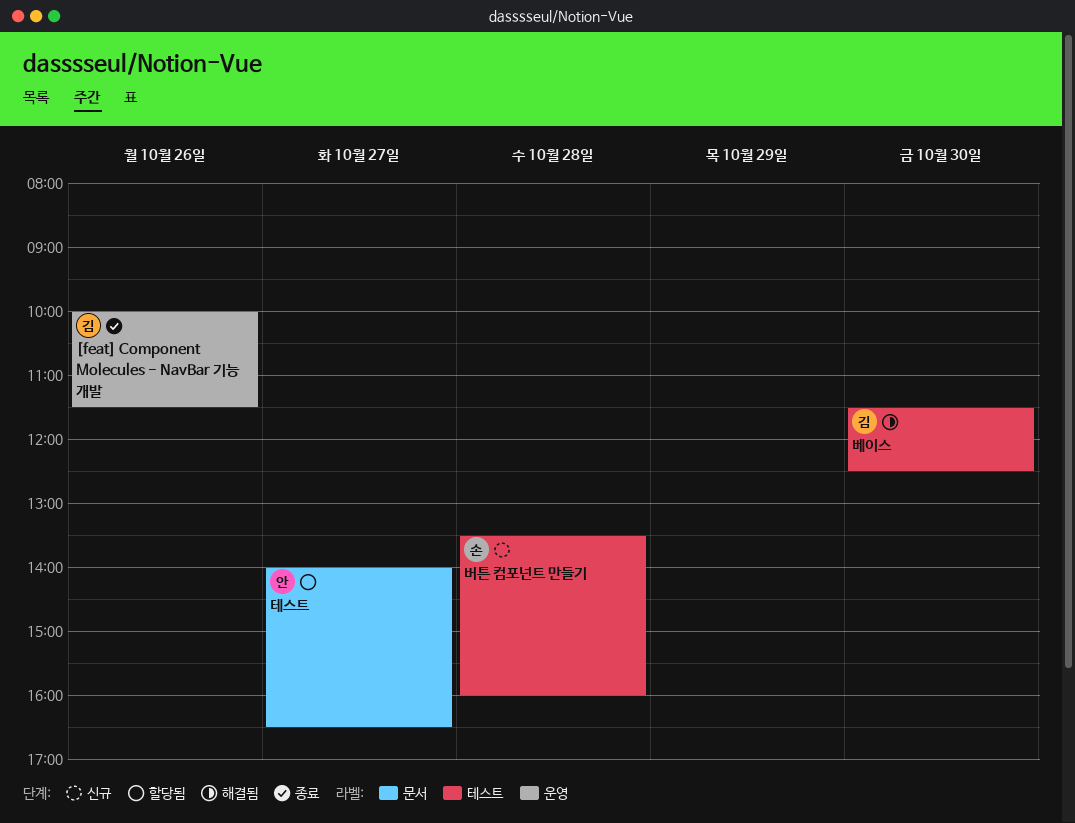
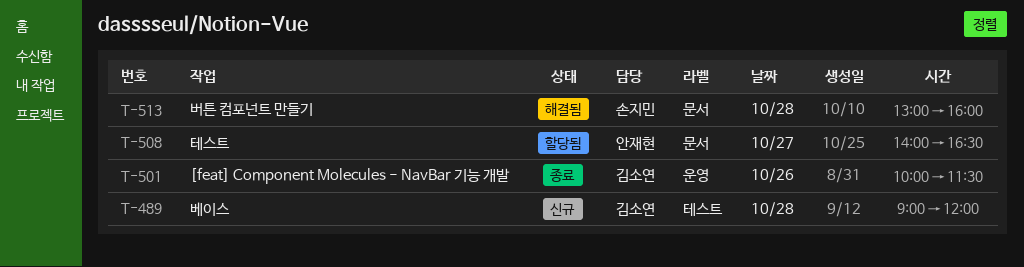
버튼 컴포넌트 만들기, status: 신규 -> 해결됨
버튼 컴포넌트 만들기, label: 테스트 -> 문서
버튼 컴포넌트 만들기, begins: 13:30 -> 13:00
베이스, status: 해결됨 -> 신규
베이스, day: Oct 30 -> Oct 28
베이스, begins: 11:30 -> 09:00
베이스, ends: 12:30 -> 12:00

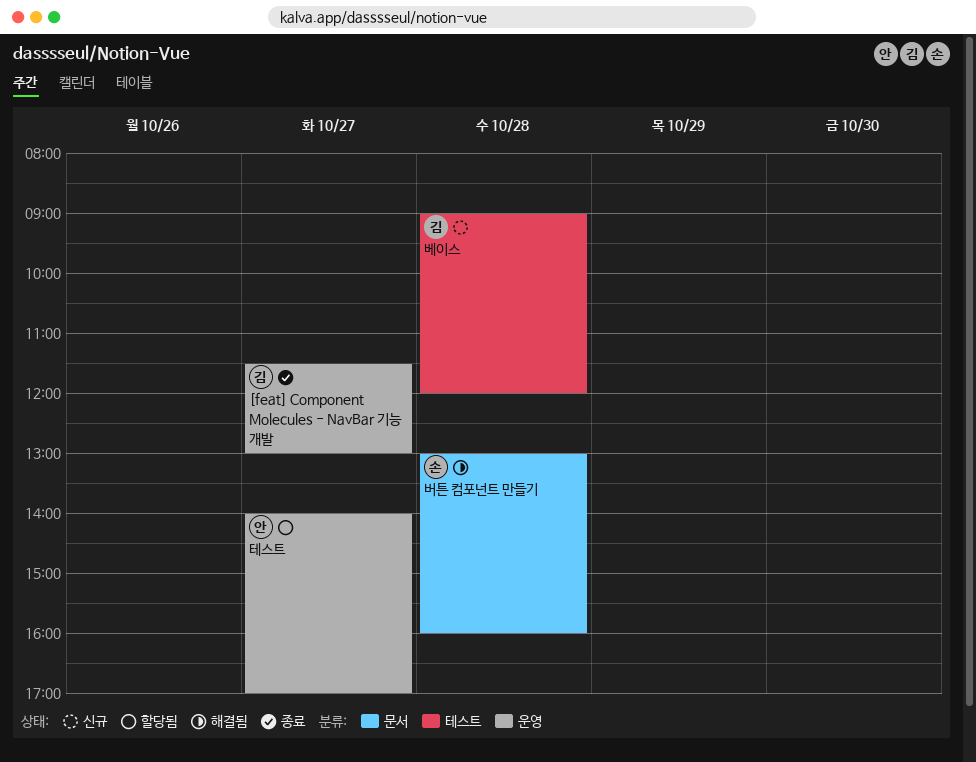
[feat] Component Molecules - NavBar 기능 개발, day: Oct 26 -> Oct 27
[feat] Component Molecules - NavBar 기능 개발, begins: 10:00 -> 11:30
[feat] Component Molecules - NavBar 기능 개발, ends: 11:30 -> 13:00
테스트, label: 문서 -> 운영
테스트, ends: 16:30 -> 17:00

